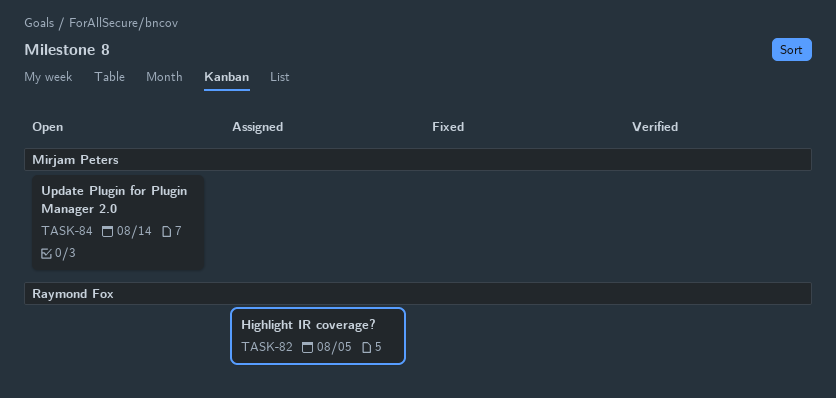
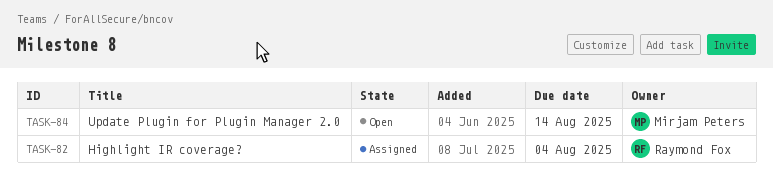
TASK-82, due: Aug 5 -> Aug 4

